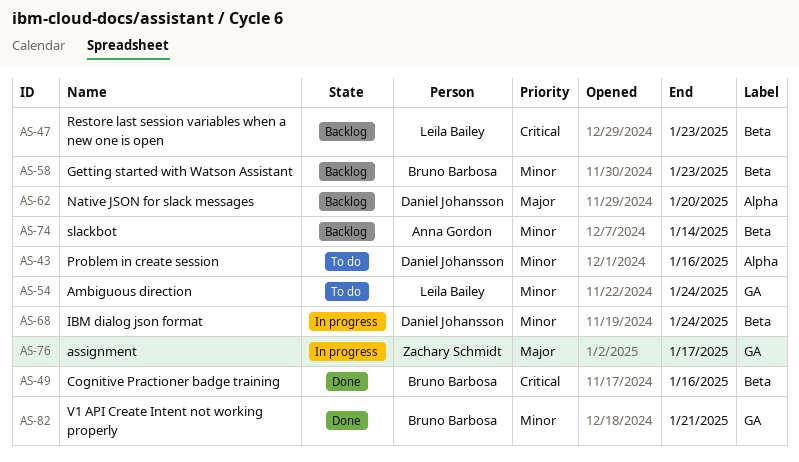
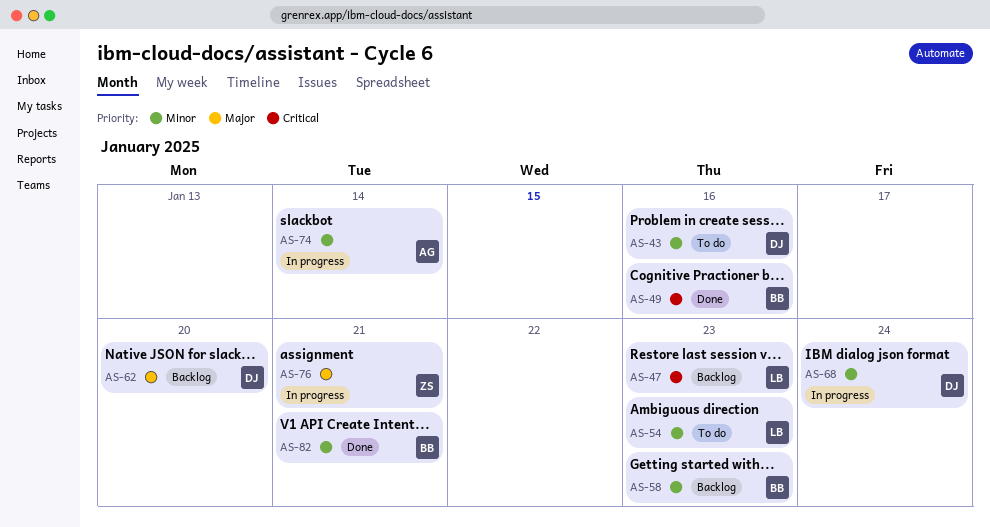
AS-54, due: Jan 24 -> Jan 23
AS-74, status: Backlog -> In progress
AS-76, due: Jan 17 -> Jan 21

